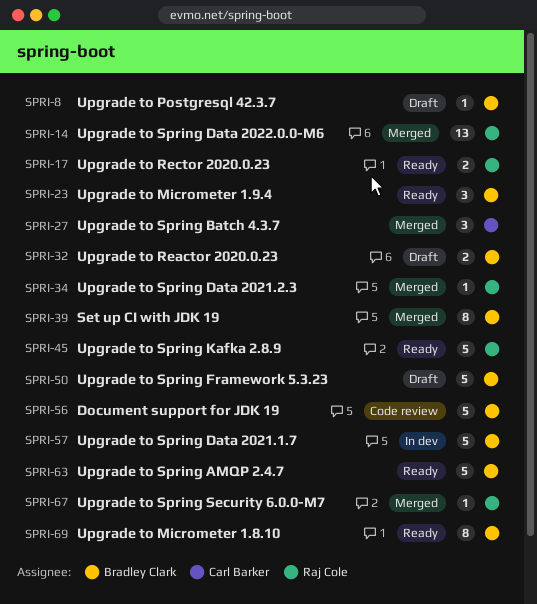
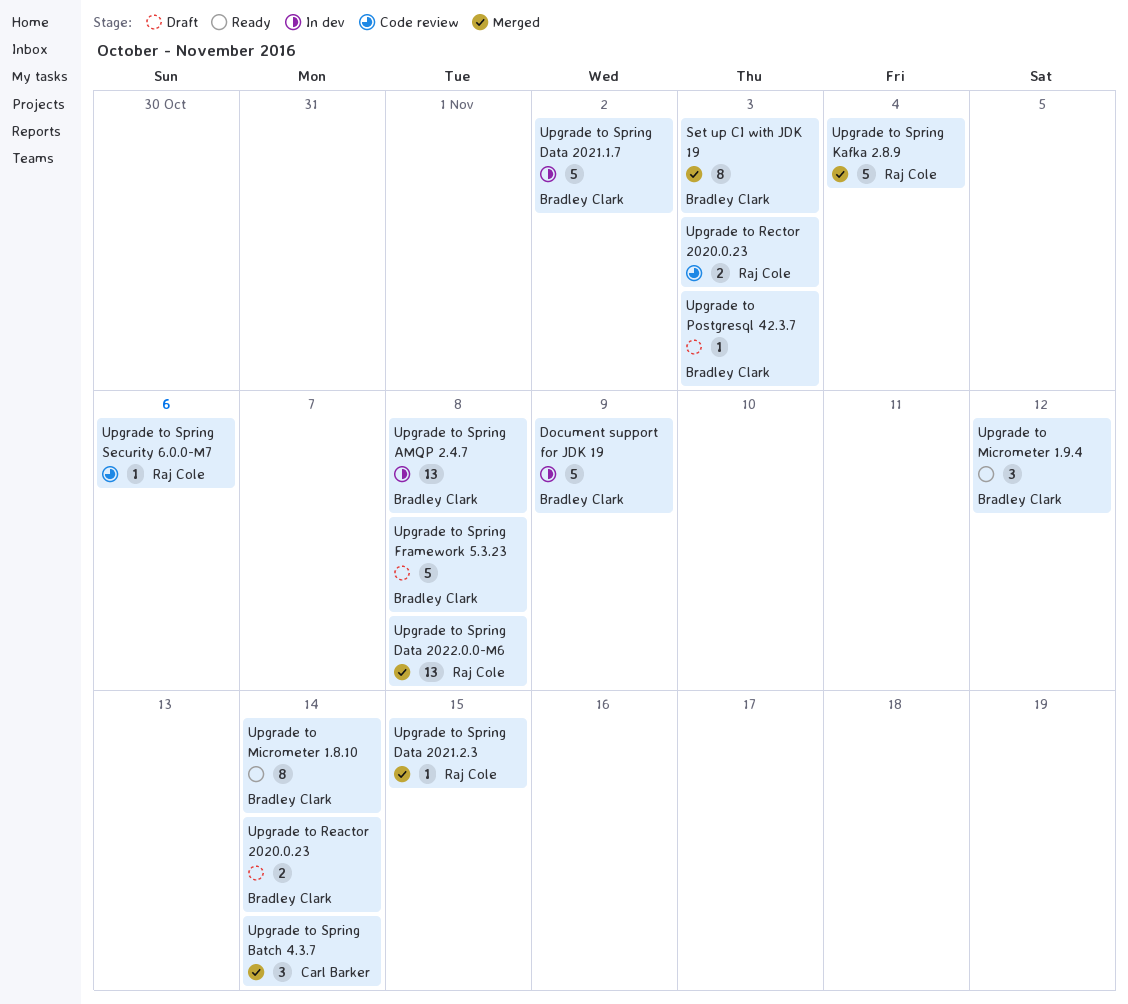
Document support for JDK 19, status: Code review -> In dev
Upgrade to Rector 2020.0.23, status: Ready -> Code review
Upgrade to Spring AMQP 2.4.7, status: Ready -> In dev
Upgrade to Spring AMQP 2.4.7, estimate: 5 -> 13
Upgrade to Spring Kafka 2.8.9, status: Ready -> Merged
Upgrade to Spring Security 6.0.0-M7, status: Merged -> Code review

